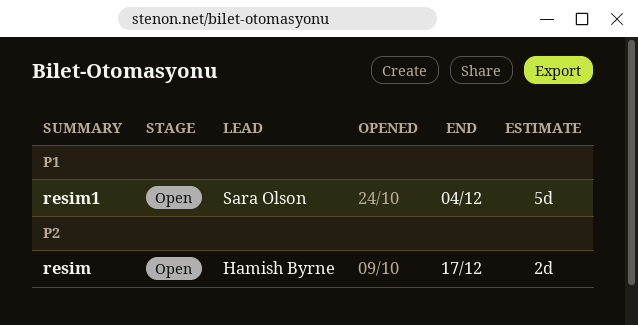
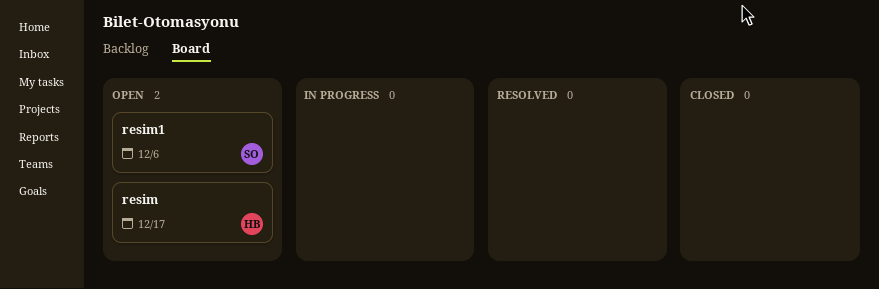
resim1, due: Dec 4 -> Dec 6

